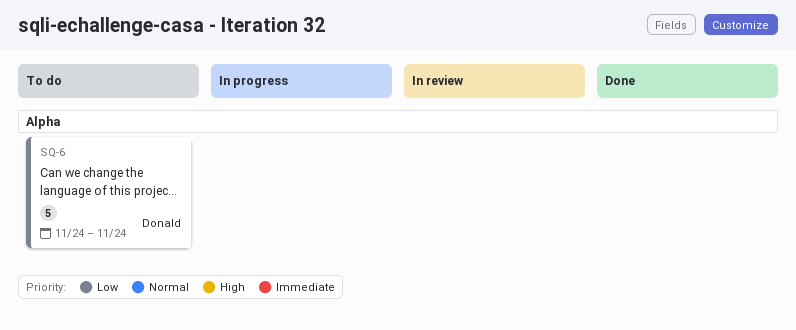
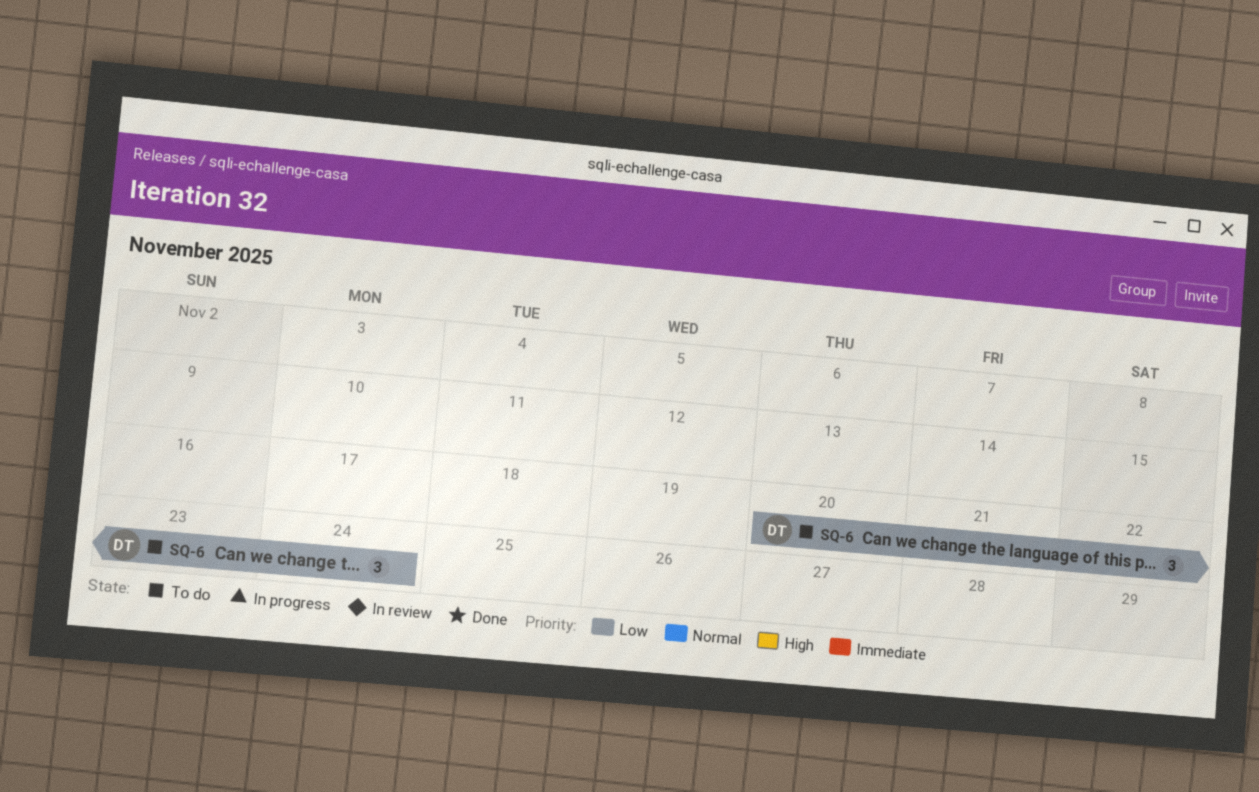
SQ-6, estimate: 5 -> 3
SQ-6, start: Nov 24 -> Nov 20

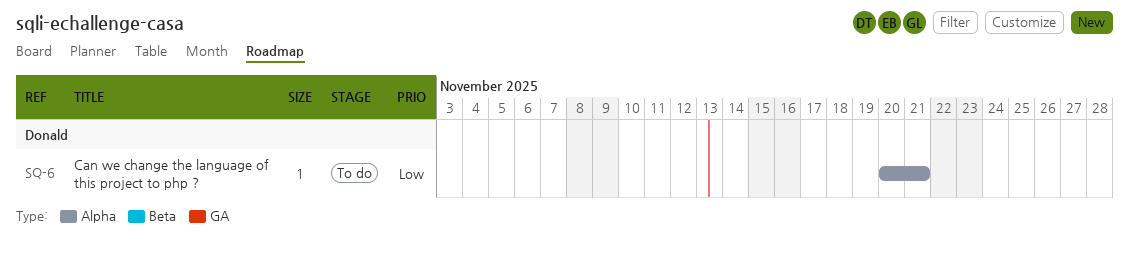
SQ-6, estimate: 3 -> 1
SQ-6, due: Nov 24 -> Nov 21

